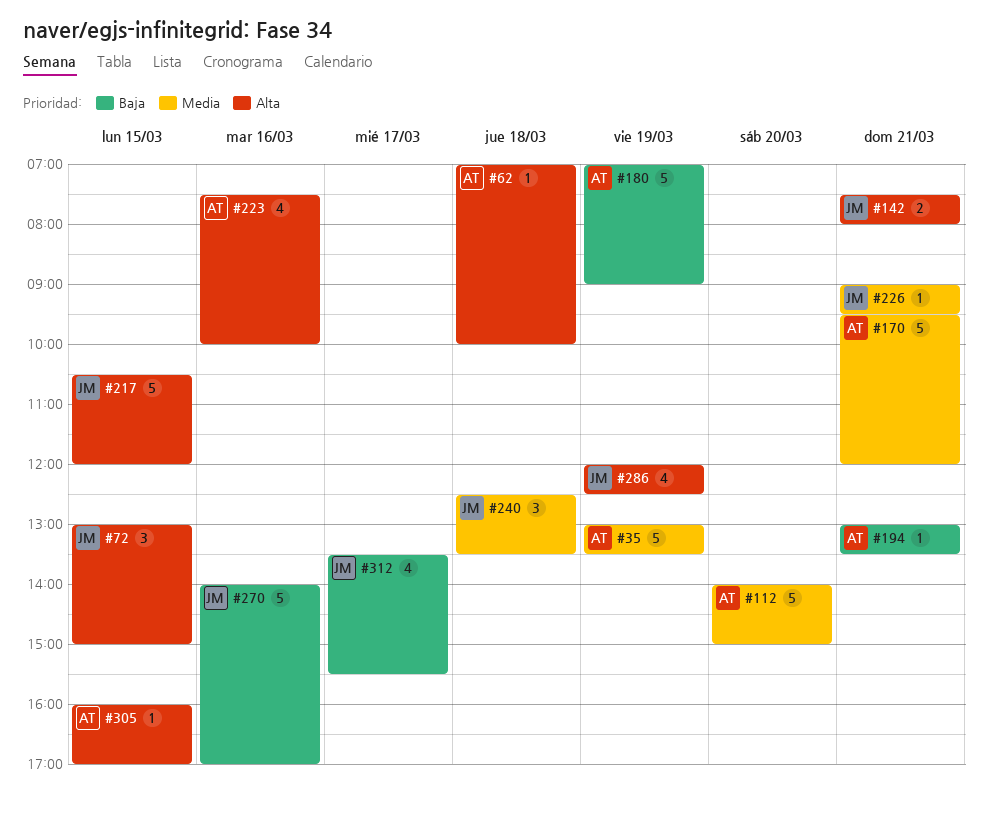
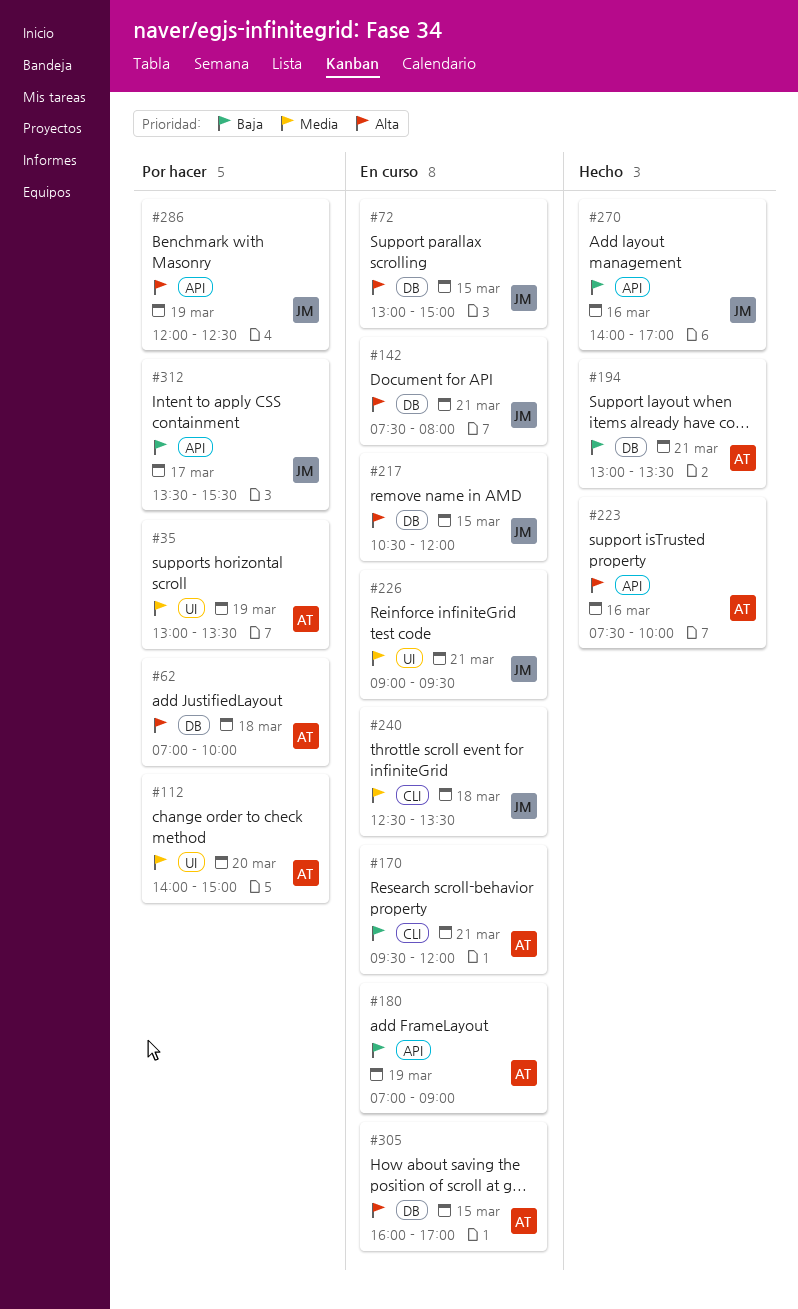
#170, priority: Media -> Baja

